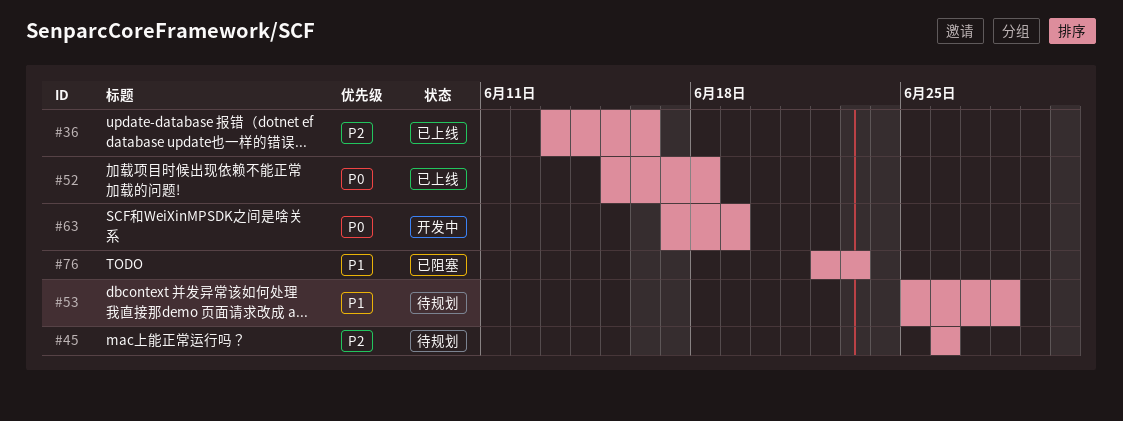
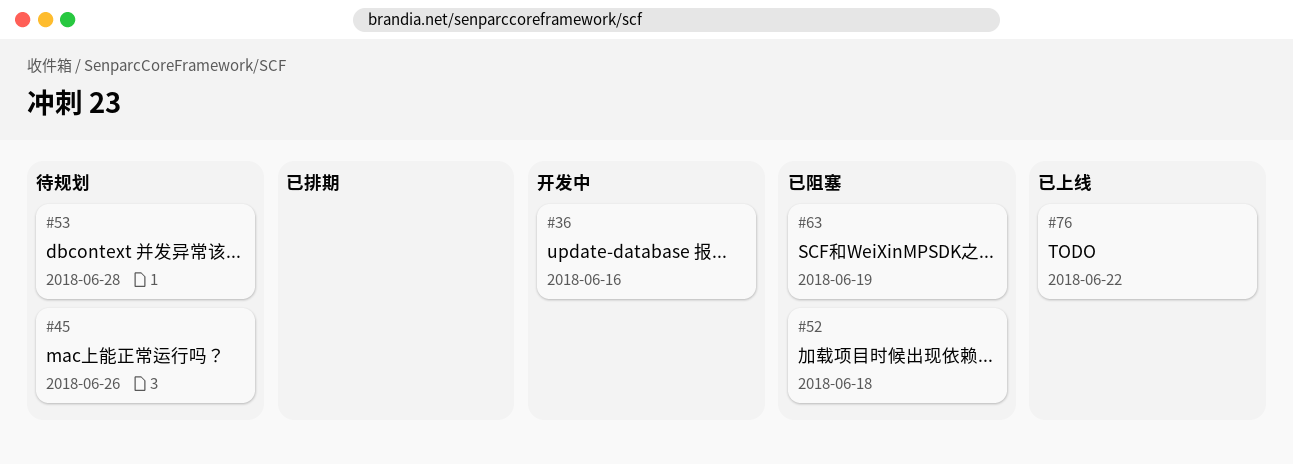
#36, status: 已上线 -> 开发中
#52, status: 已上线 -> 已阻塞
#63, status: 开发中 -> 已阻塞
#76, status: 已阻塞 -> 已上线
#76, due: Jun 23 -> Jun 22

